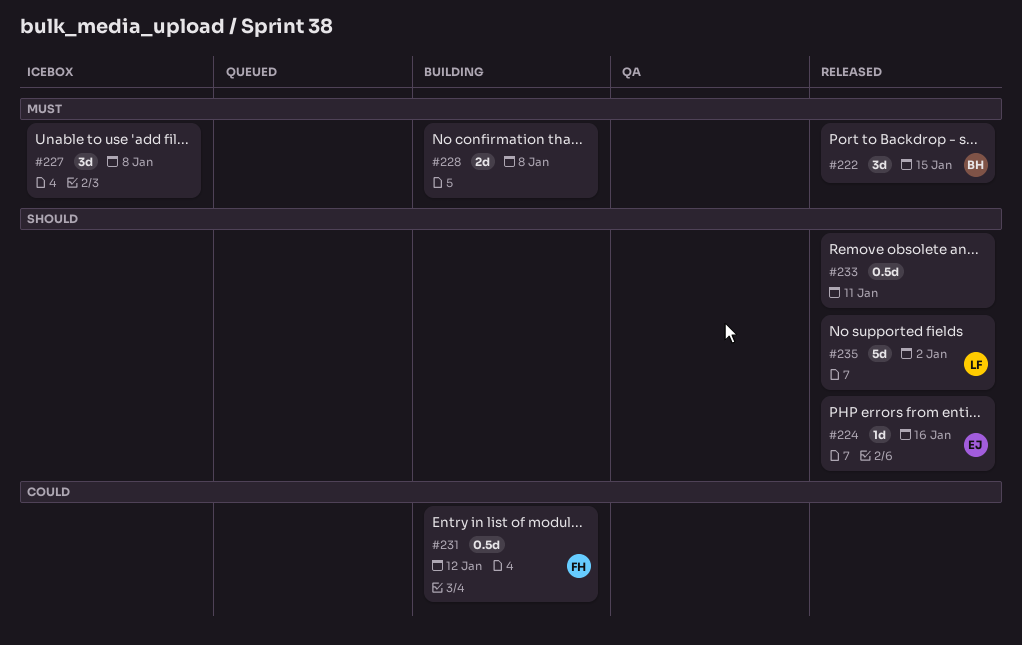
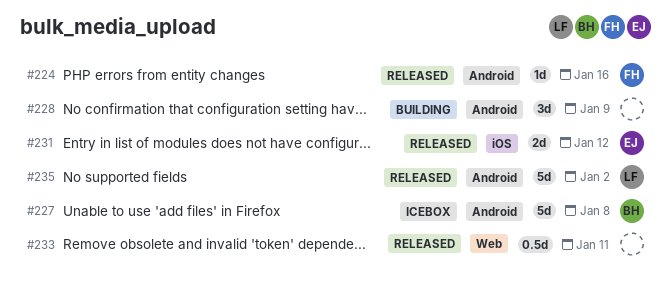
#222: present -> none
#224, owner: EJ -> FH
#227, owner: none -> BH
#227, estimate: 3d -> 5d
#228, estimate: 2d -> 3d
#228, due: Jan 8 -> Jan 9
#231, status: Building -> Released
#231, owner: FH -> EJ
#231, estimate: 0.5d -> 2d

